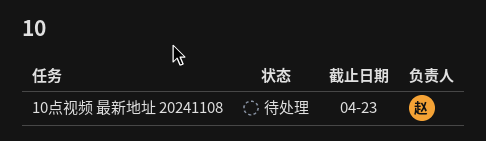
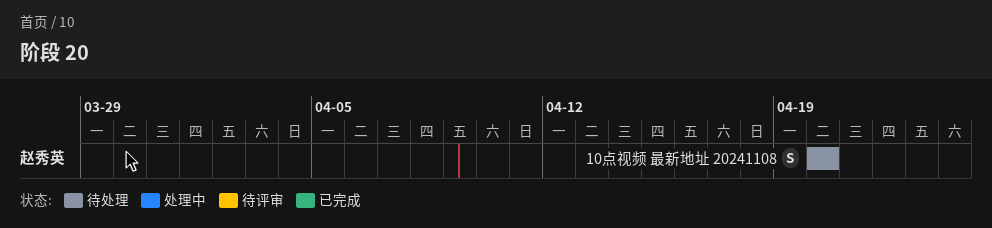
10点视频 最新地址 20241108, due: Apr 23 -> Apr 20

